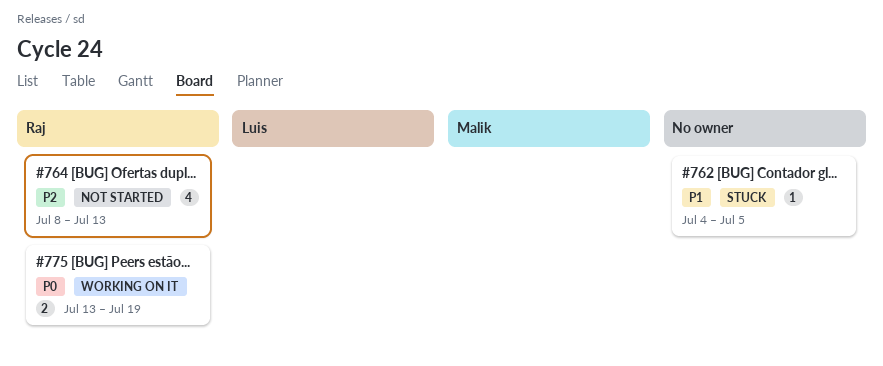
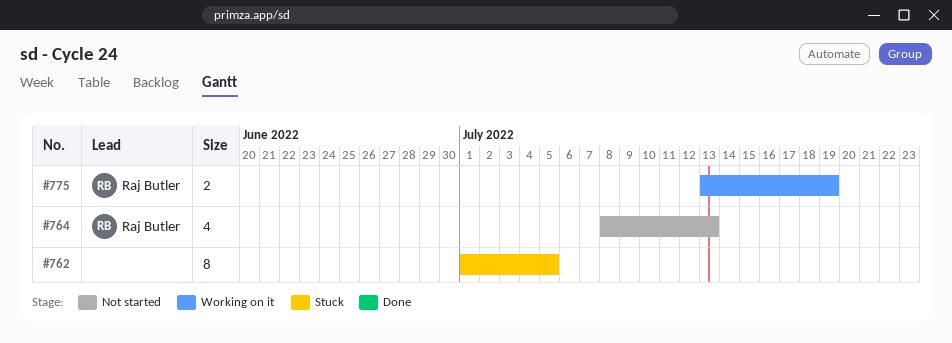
#762, estimate: 1 -> 8
#762, start: Jul 4 -> Jul 1

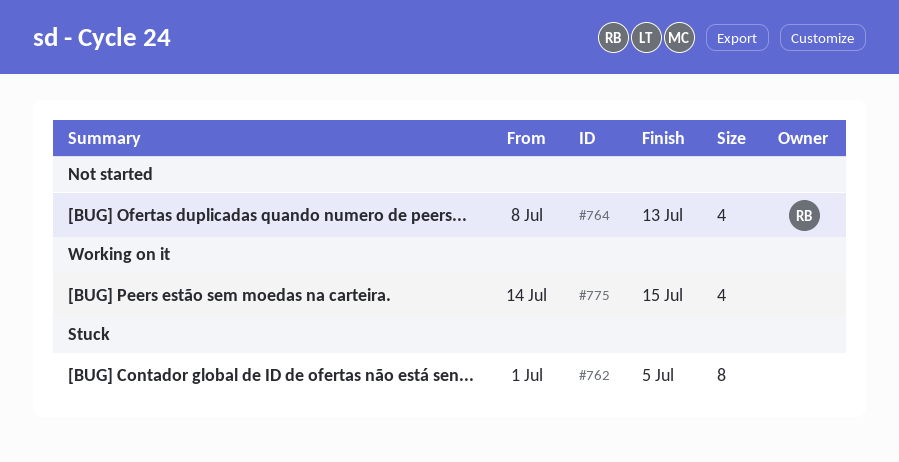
#775, owner: Raj Butler -> none
#775, estimate: 2 -> 4
#775, start: Jul 13 -> Jul 14
#775, due: Jul 19 -> Jul 15

